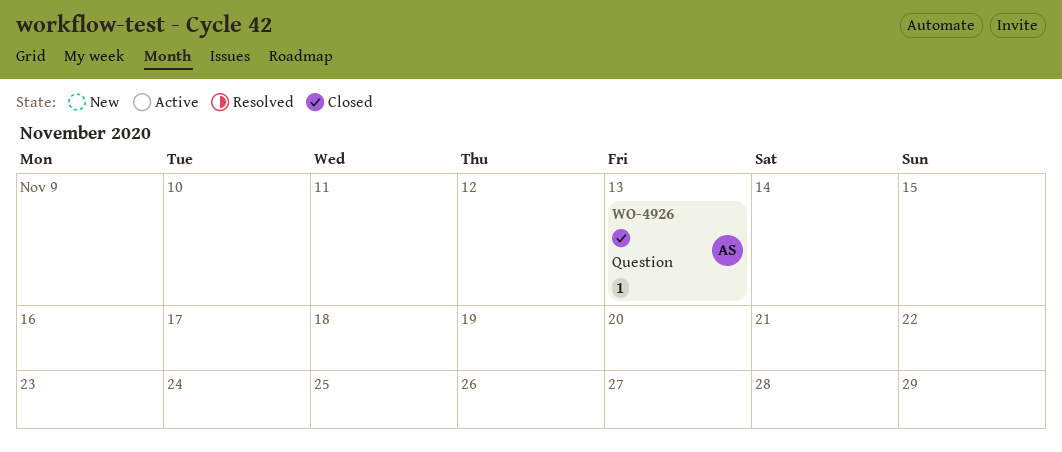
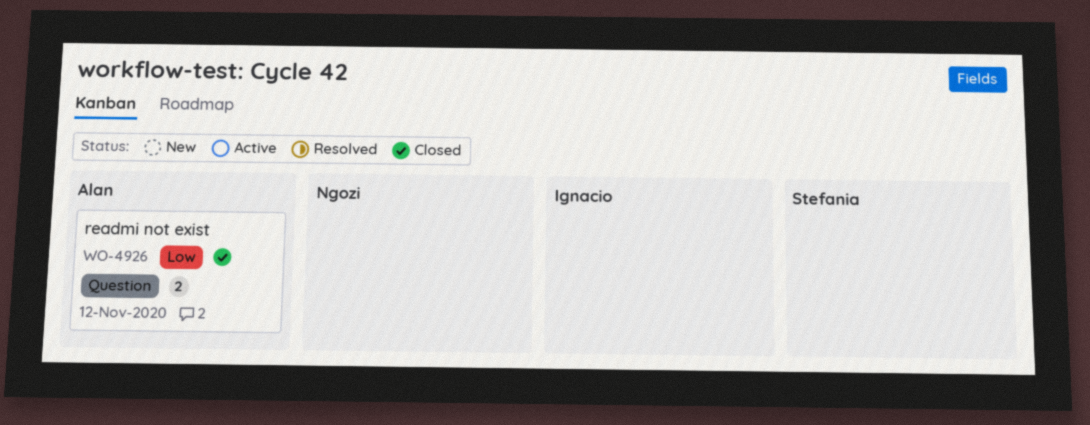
WO-4926, estimate: 1 -> 2
WO-4926, due: Nov 13 -> Nov 12

